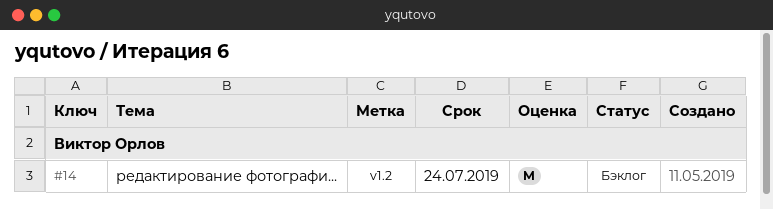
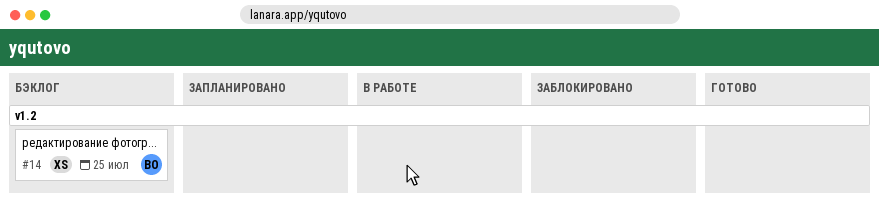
#14, estimate: M -> XS
#14, due: Jul 24 -> Jul 25

